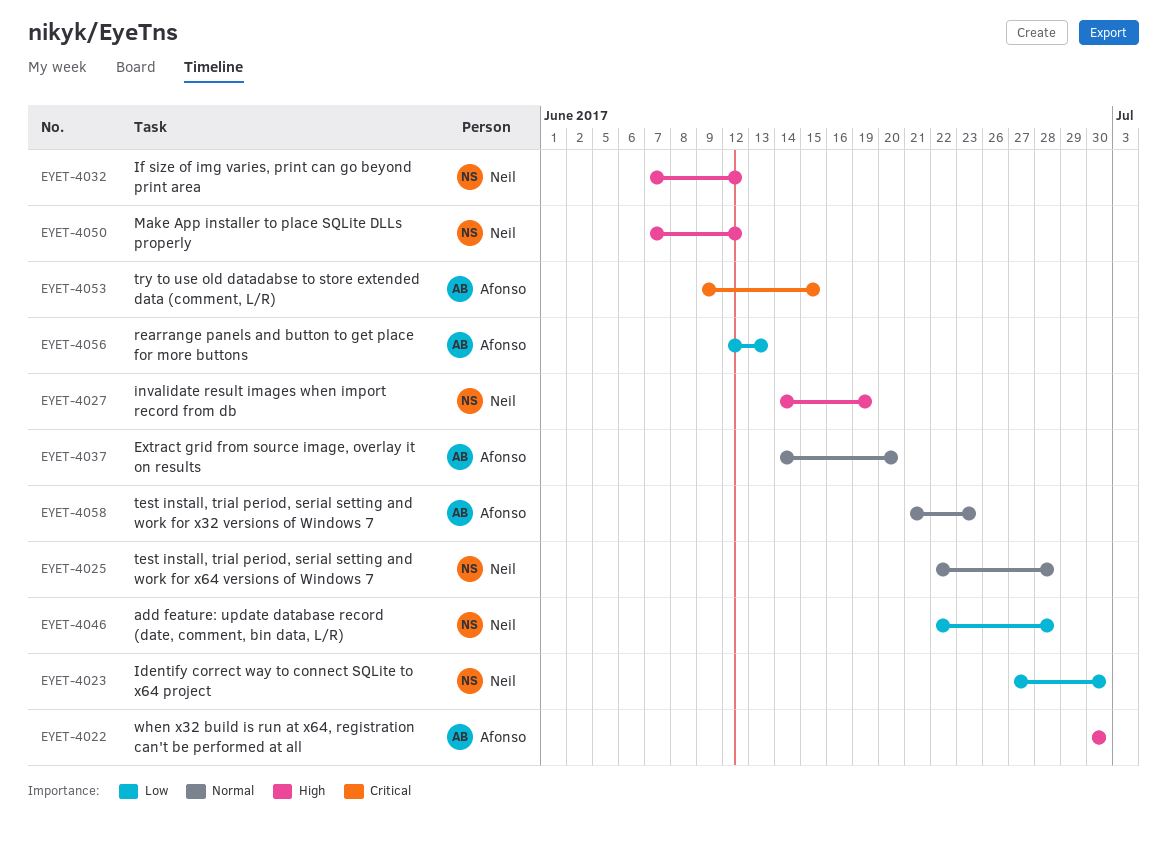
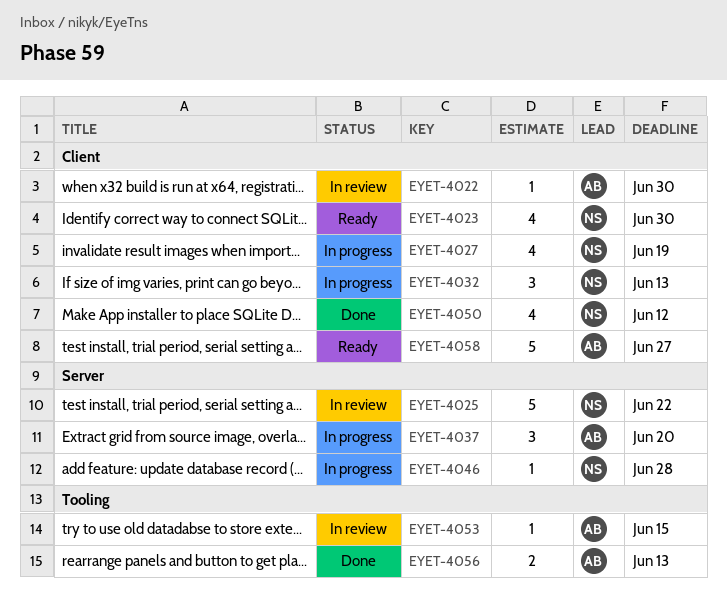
EYET-4025, due: Jun 28 -> Jun 22
EYET-4032, due: Jun 12 -> Jun 13
EYET-4058, due: Jun 23 -> Jun 27

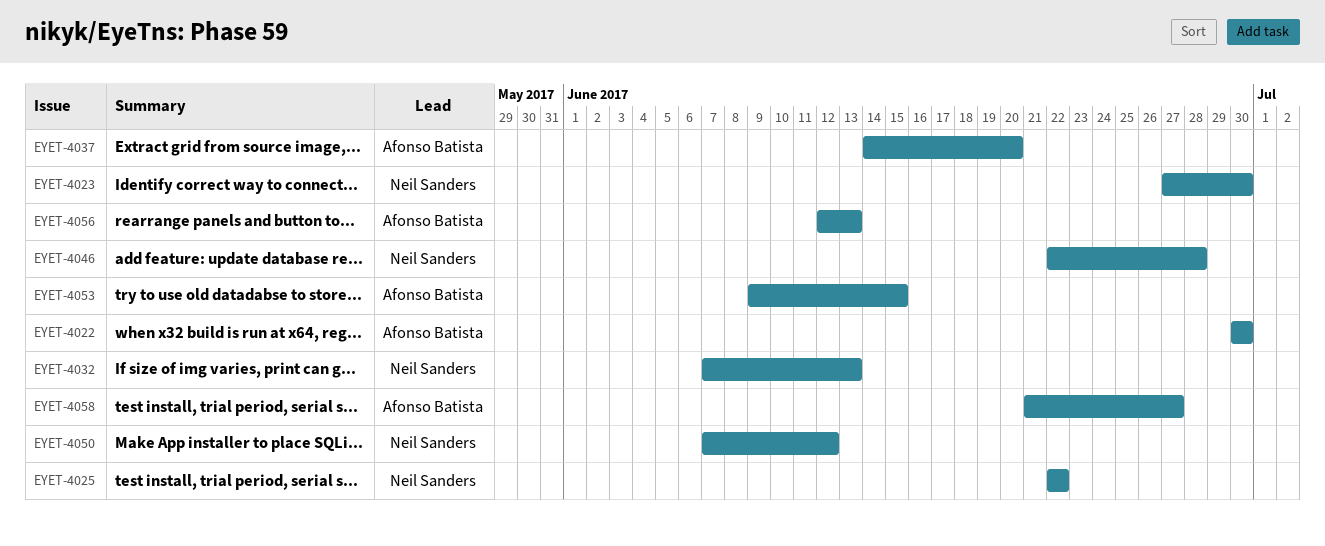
EYET-4027: present -> none

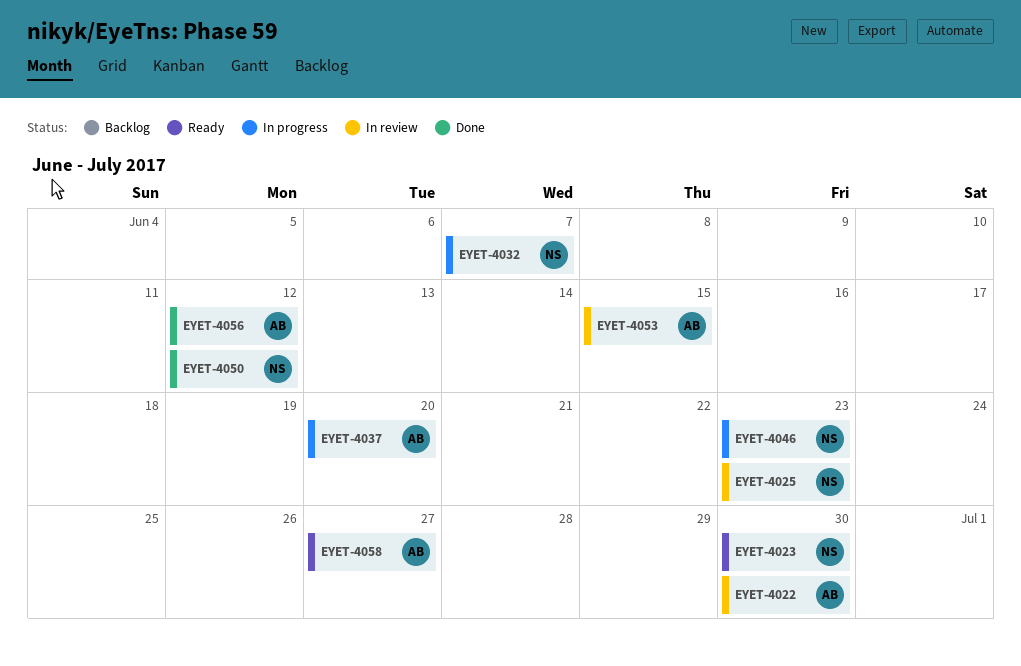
EYET-4025, due: Jun 22 -> Jun 23
EYET-4032, due: Jun 13 -> Jun 7
EYET-4046, due: Jun 28 -> Jun 23
EYET-4056, due: Jun 13 -> Jun 12

